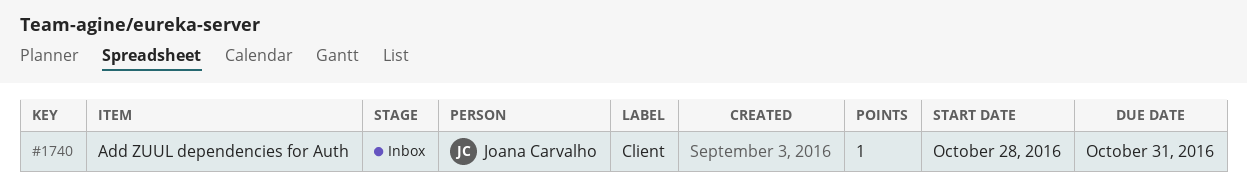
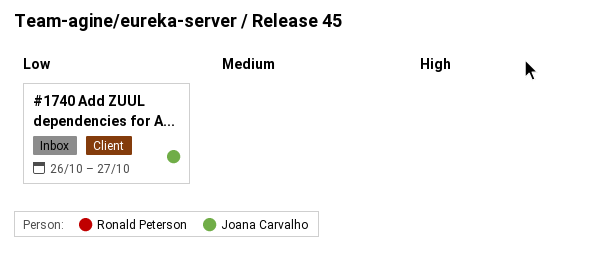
#1740, start: Oct 28 -> Oct 26
#1740, due: Oct 31 -> Oct 27

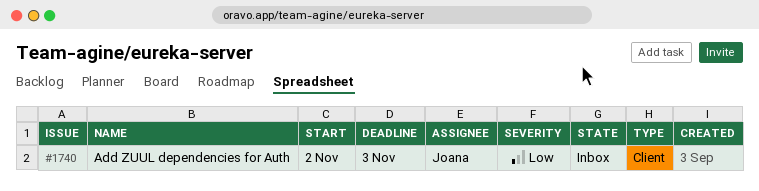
#1740, start: Oct 26 -> Nov 2
#1740, due: Oct 27 -> Nov 3

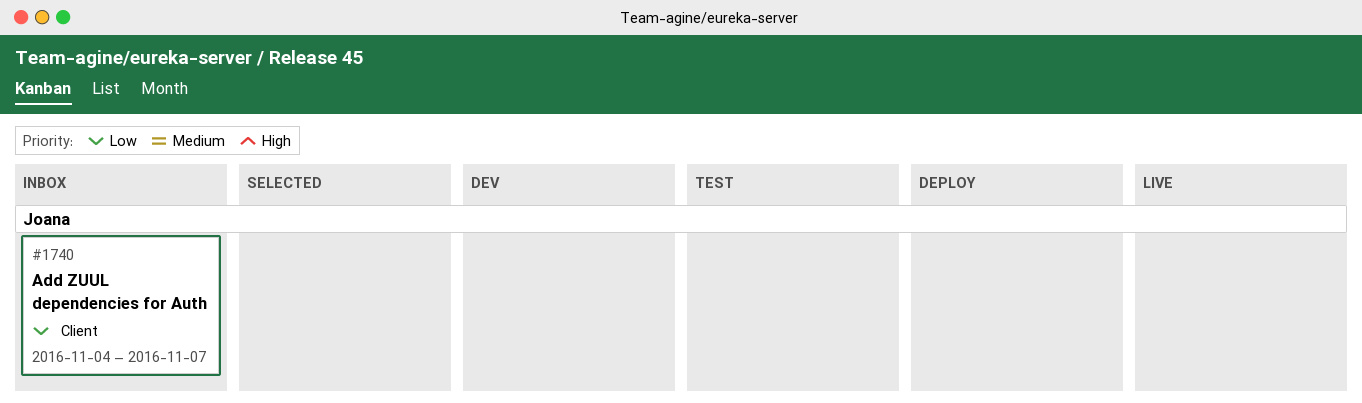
#1740, start: Nov 2 -> Nov 4
#1740, due: Nov 3 -> Nov 7

